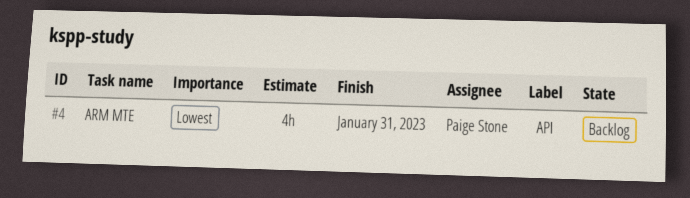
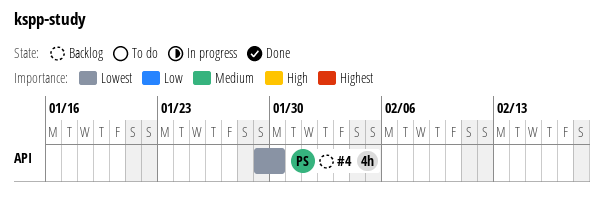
#4, due: Jan 31 -> Jan 30

